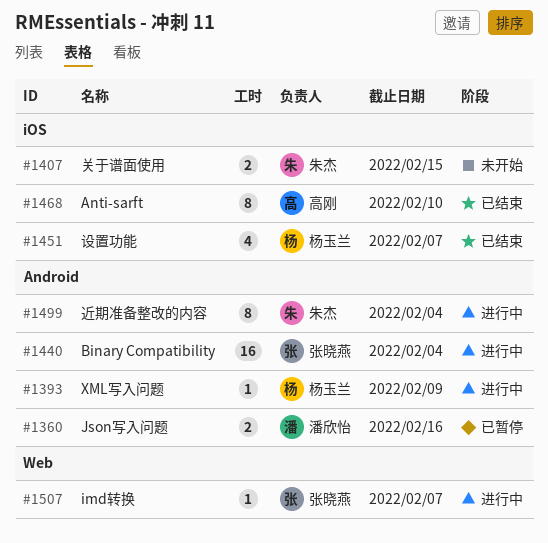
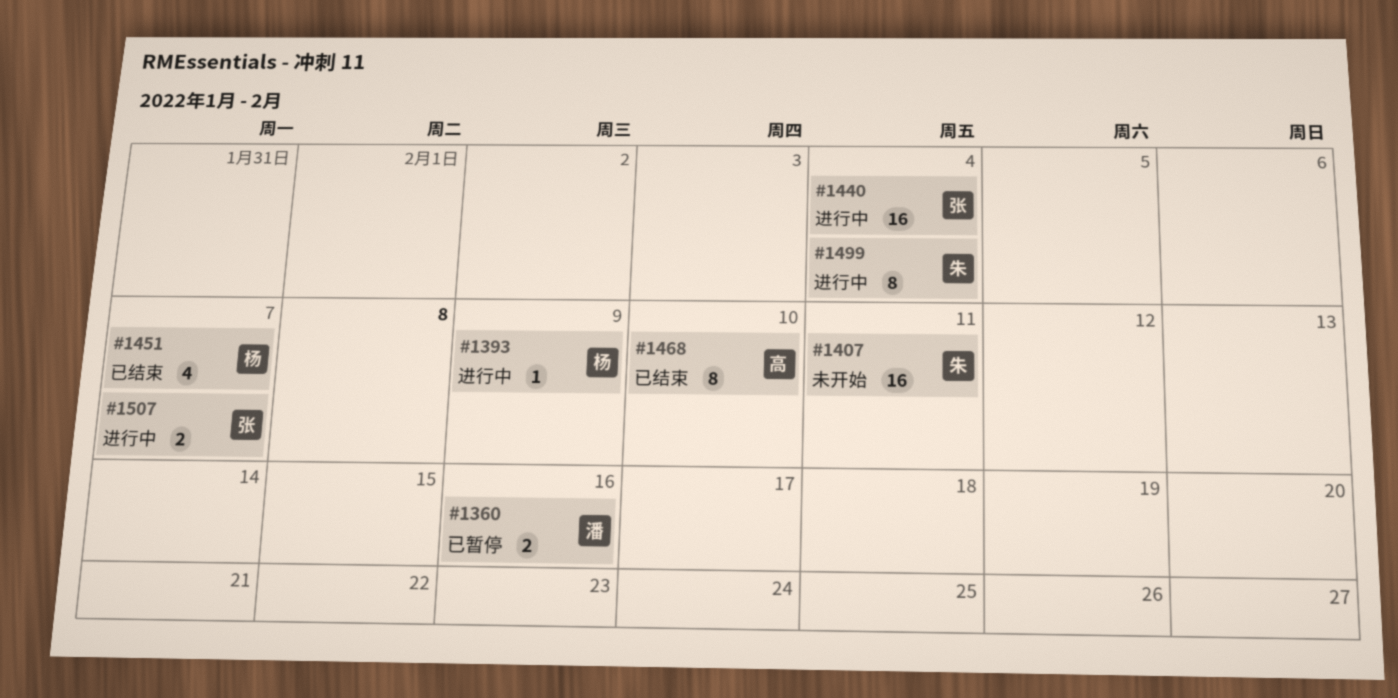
#1407, estimate: 2 -> 16
#1407, due: Feb 15 -> Feb 11
#1507, estimate: 1 -> 2

